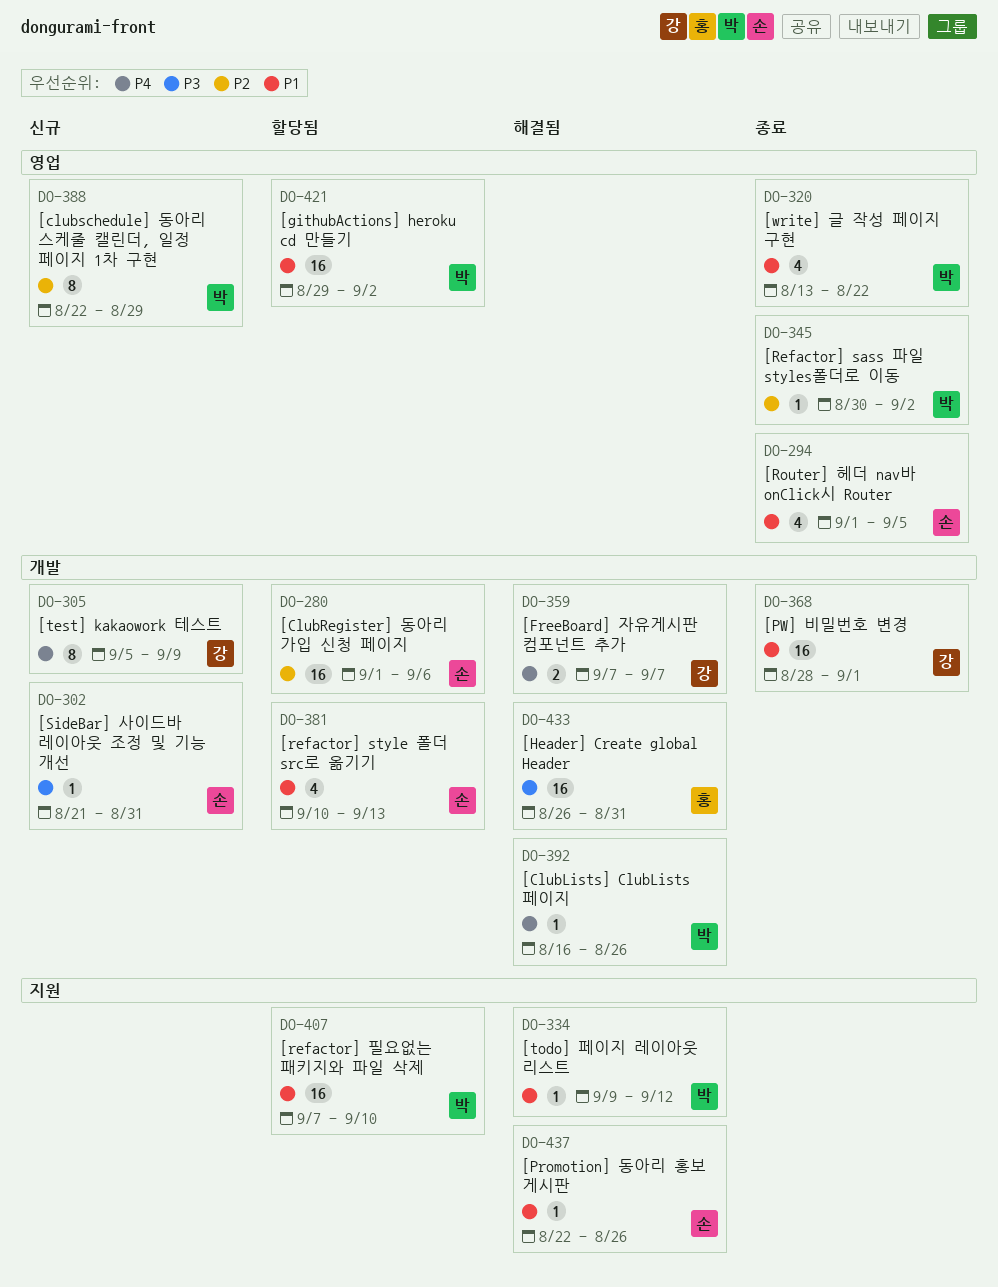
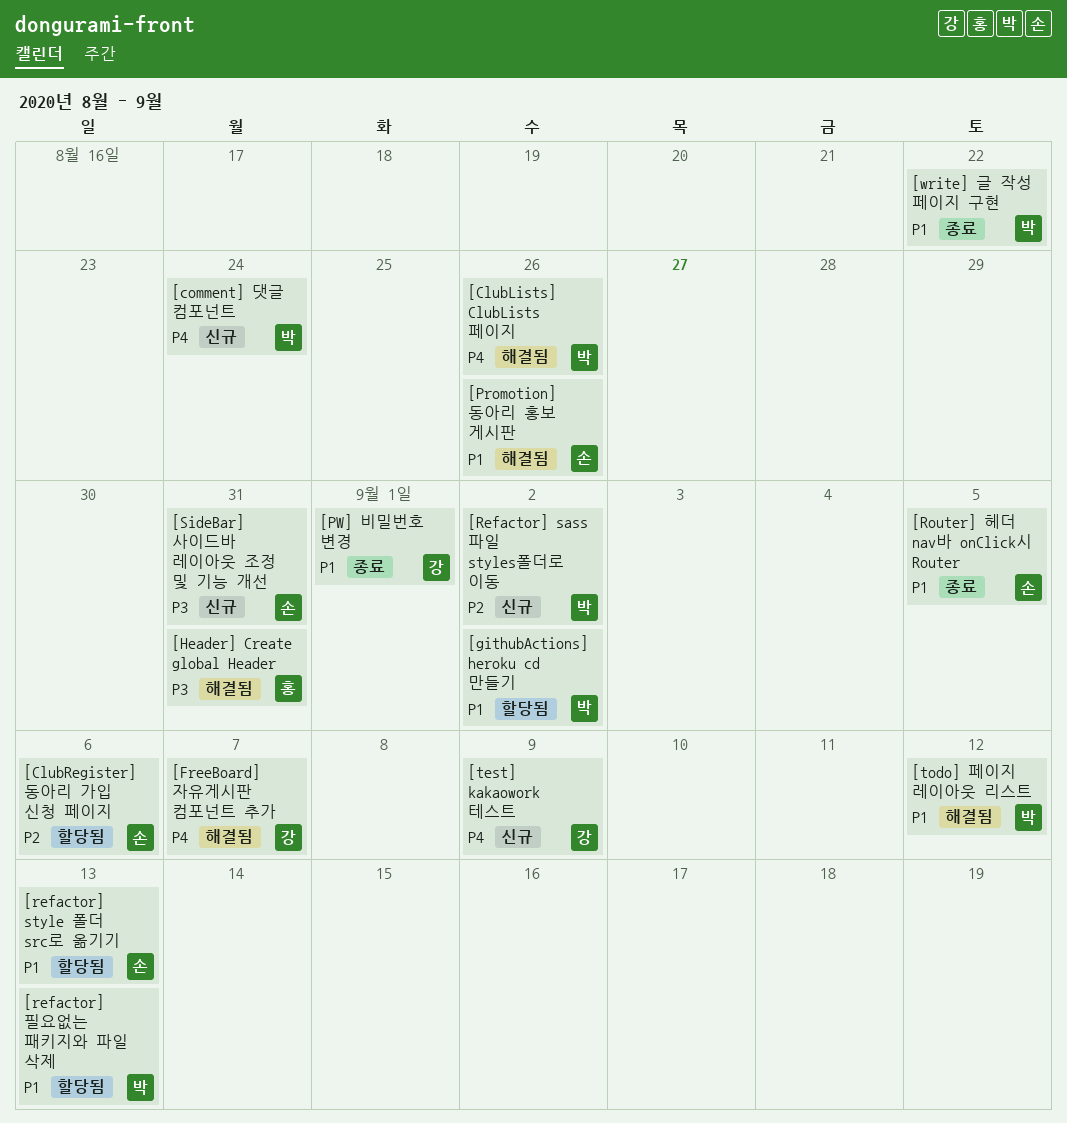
[clubschedule] 동아리 스케줄 캘린더, 일정 페이지 1차 구현: present -> none
[comment] 댓글 컴포넌트: none -> present
[Refactor] sass 파일 styles폴더로 이동, status: 종료 -> 신규
[refactor] 필요없는 패키지와 파일 삭제, due: Sep 10 -> Sep 13

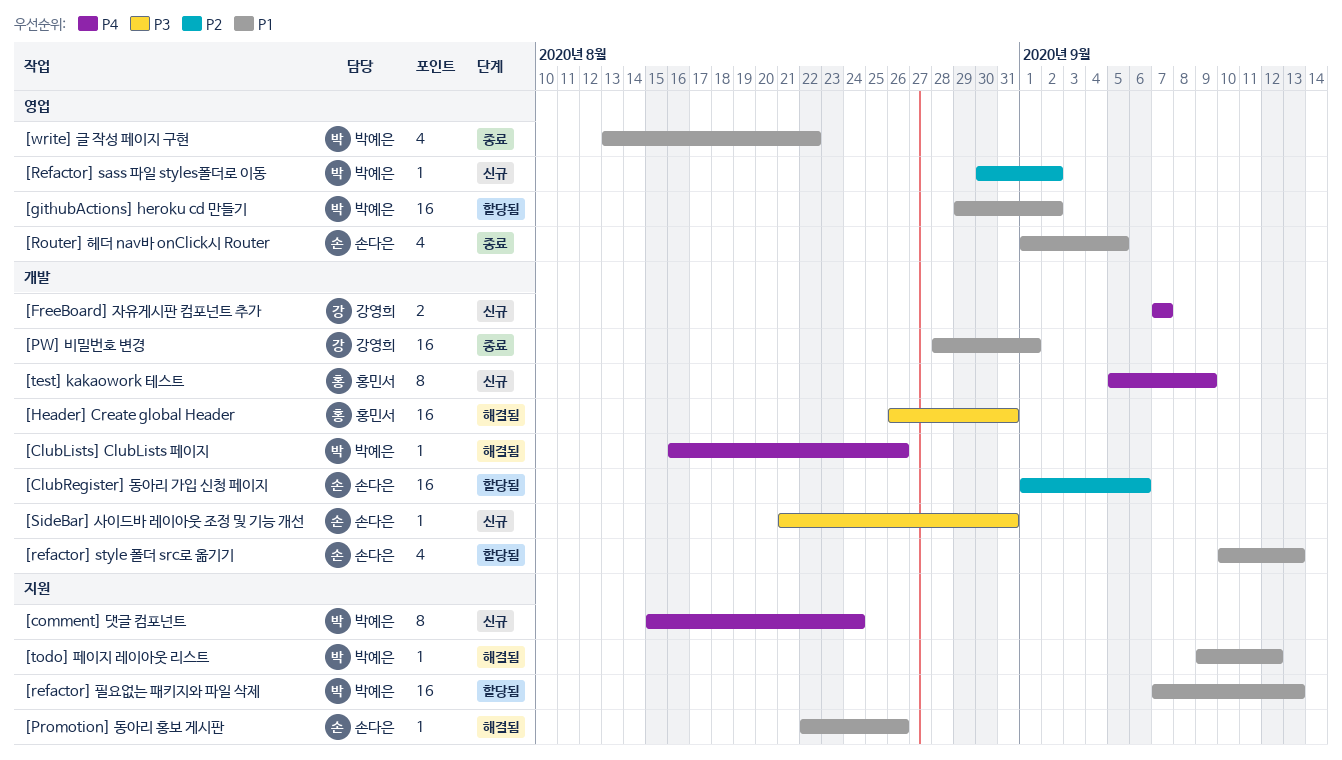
[FreeBoard] 자유게시판 컴포넌트 추가, status: 해결됨 -> 신규
[test] kakaowork 테스트, owner: 강영희 -> 홍민서

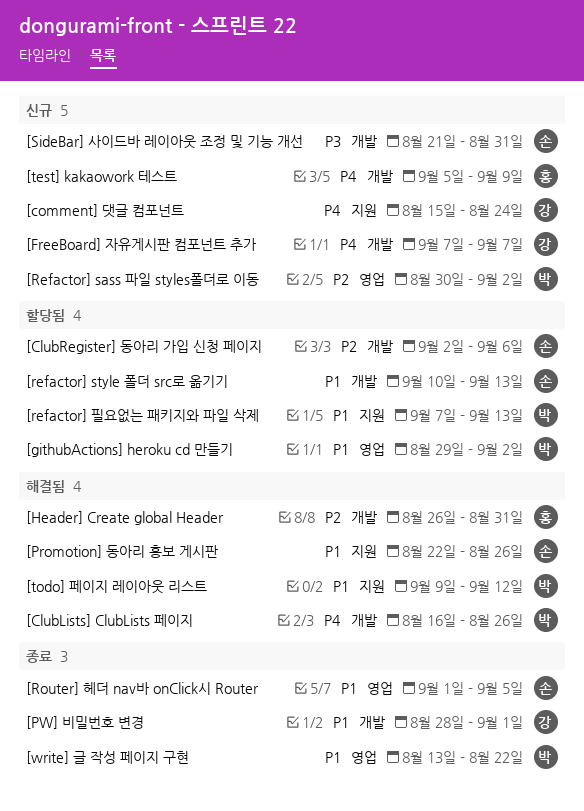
[ClubRegister] 동아리 가입 신청 페이지, start: Sep 1 -> Sep 2
[comment] 댓글 컴포넌트, owner: 박예은 -> 강영희
[Header] Create global Header, priority: P3 -> P2

